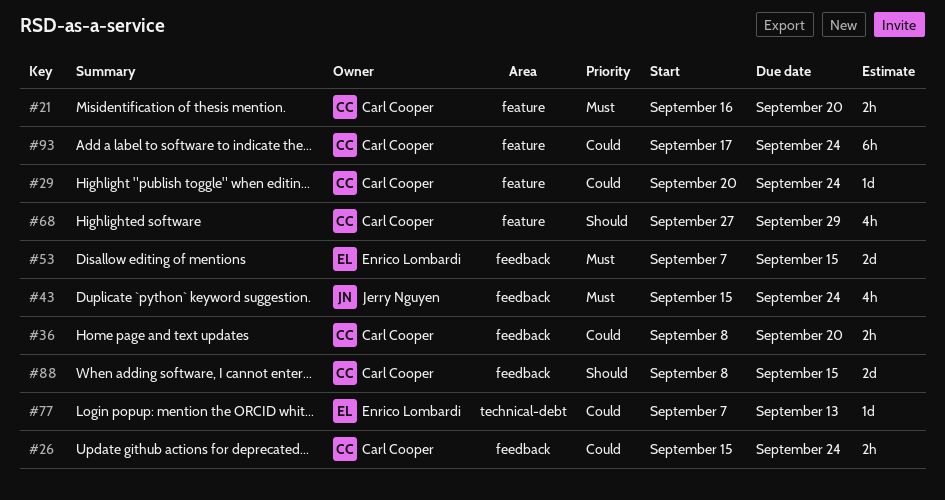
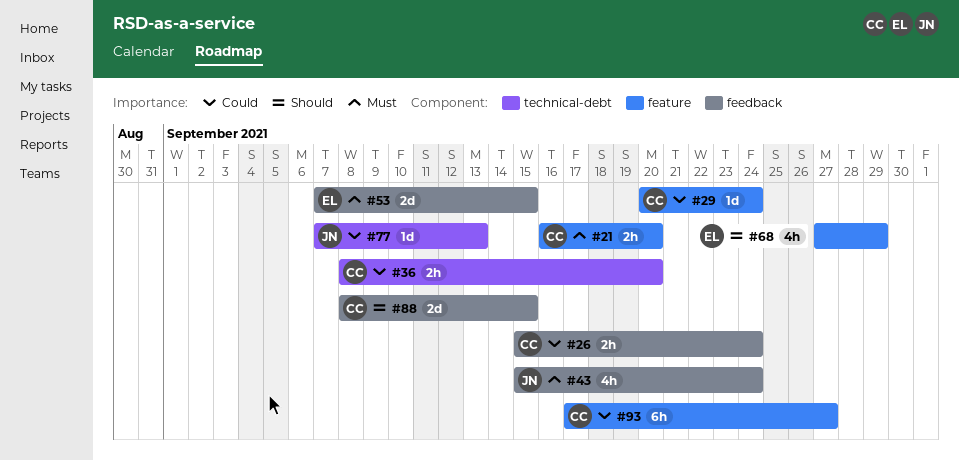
#36, label: feedback -> technical-debt
#68, owner: Carl Cooper -> Enrico Lombardi
#77, owner: Enrico Lombardi -> Jerry Nguyen
#93, due: Sep 24 -> Sep 27

